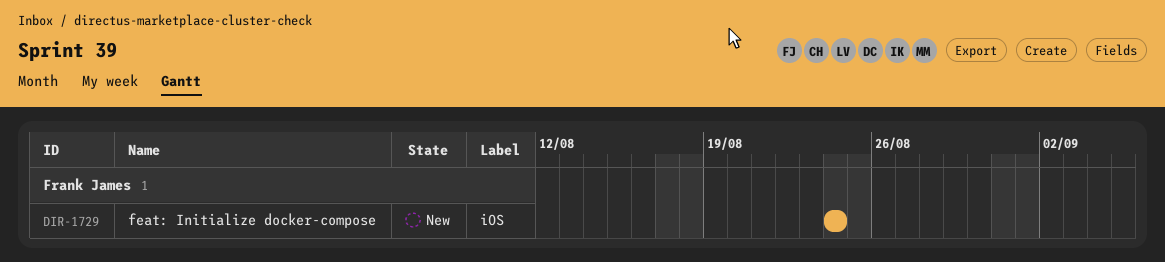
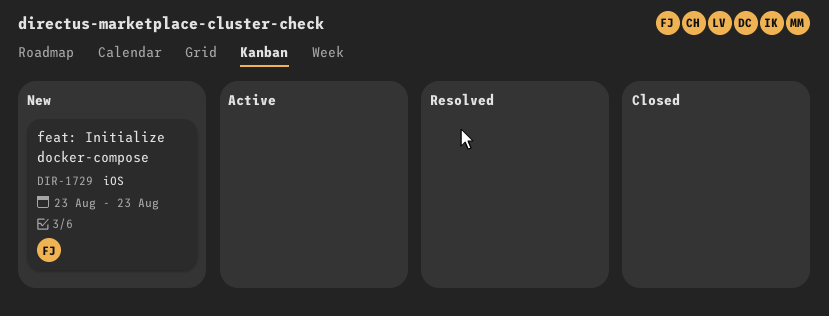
DIR-1729, start: Aug 24 -> Aug 23
DIR-1729, due: Aug 24 -> Aug 23

